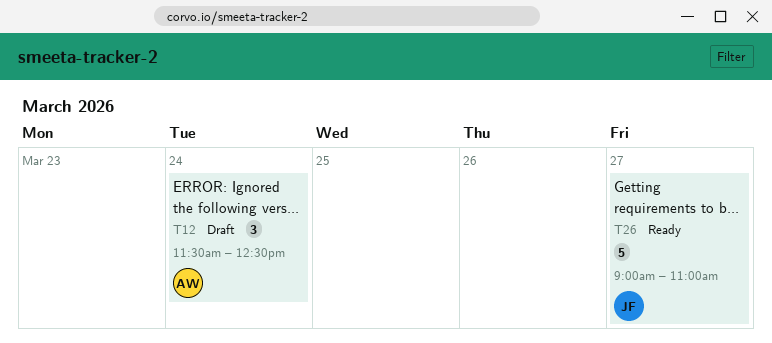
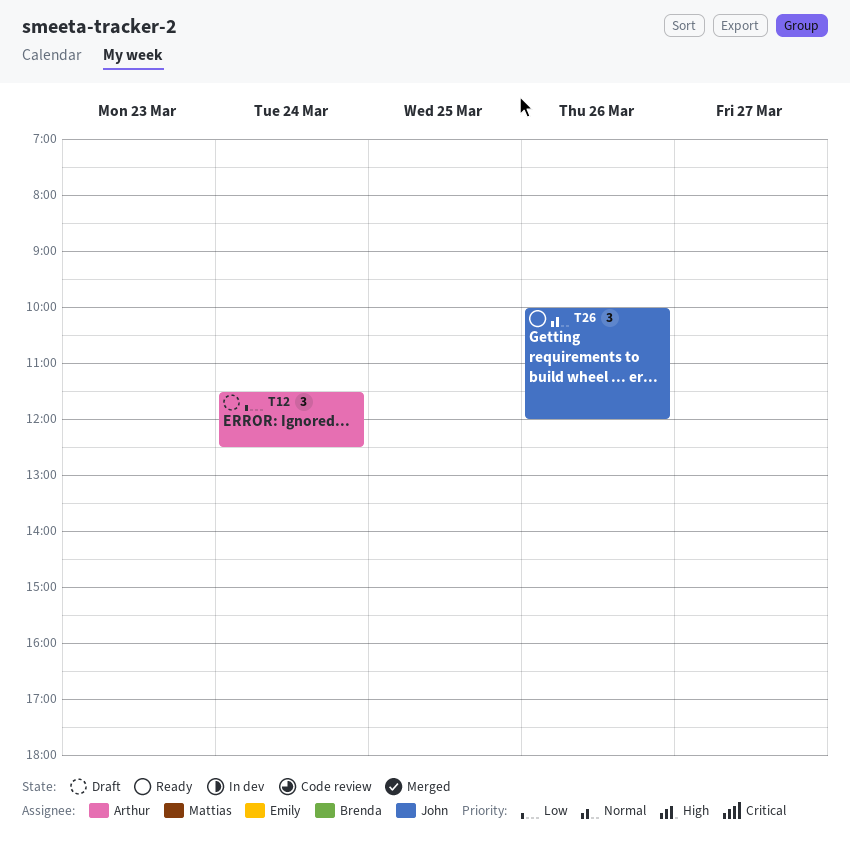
T26, estimate: 5 -> 3
T26, day: Mar 27 -> Mar 26
T26, begins: 09:00 -> 10:00
T26, ends: 11:00 -> 12:00

